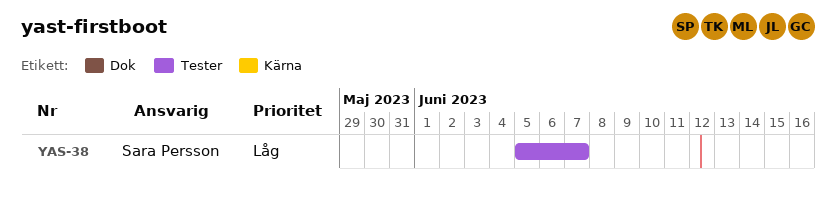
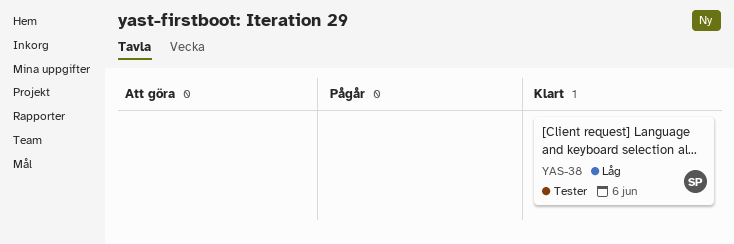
YAS-38, due: Jun 7 -> Jun 6

